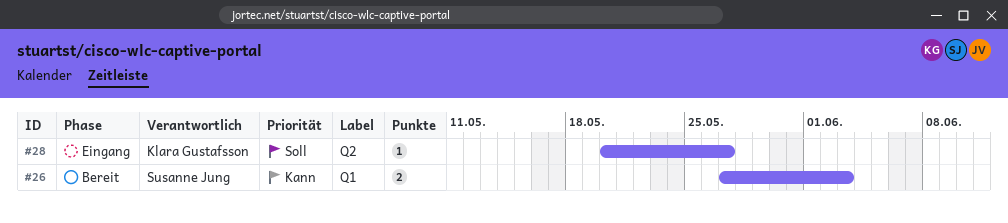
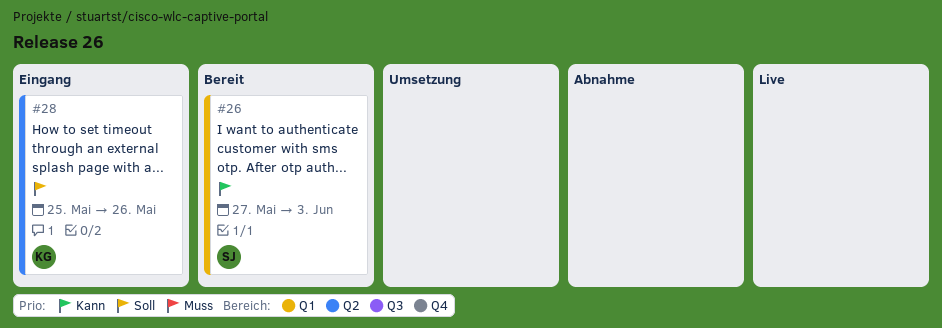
#28, start: May 20 -> May 25
#28, due: May 27 -> May 26

